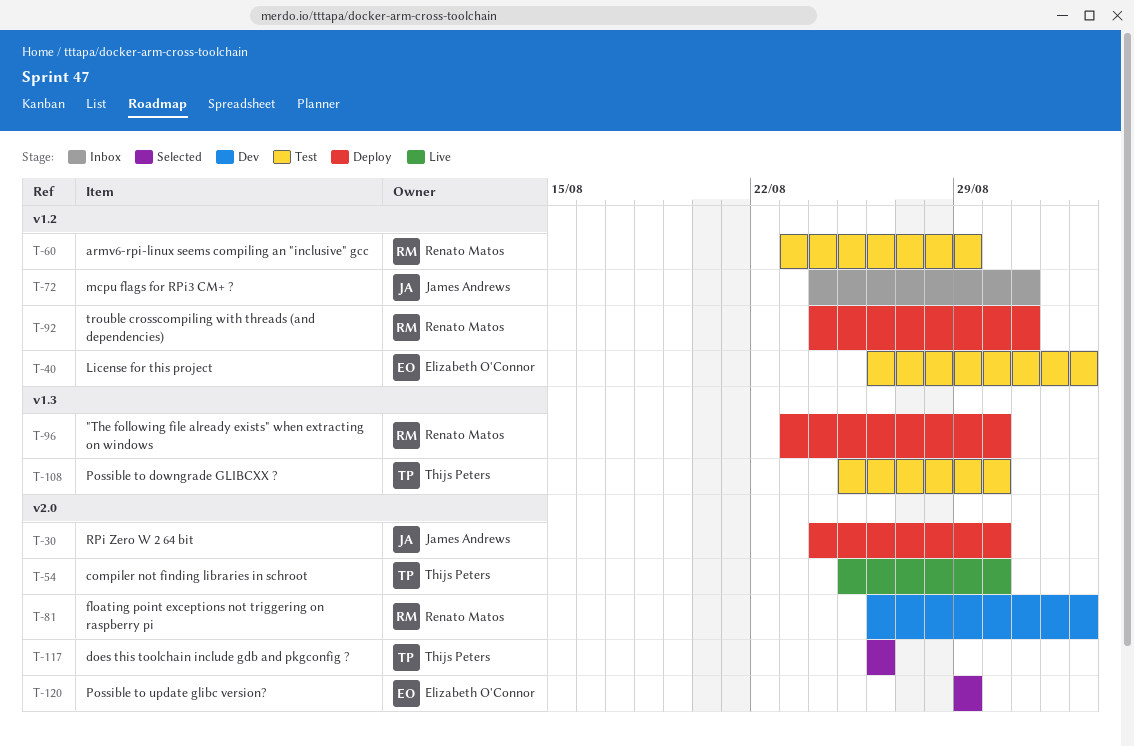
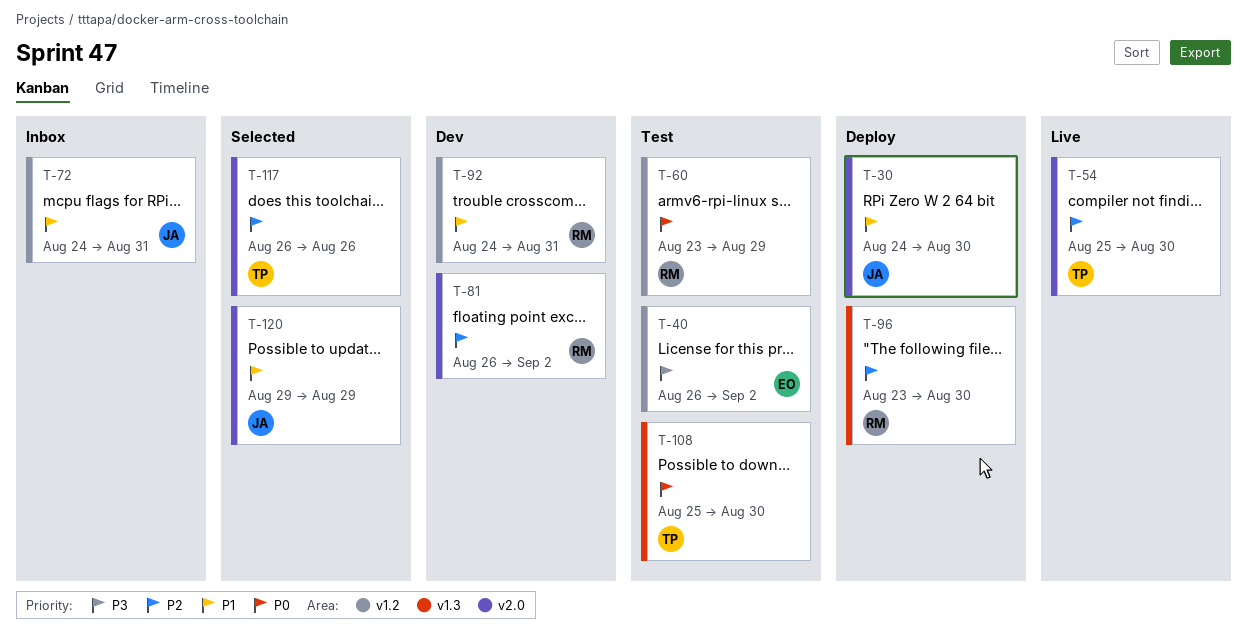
T-92, status: Deploy -> Dev
T-120, owner: Elizabeth O'Connor -> James Andrews

